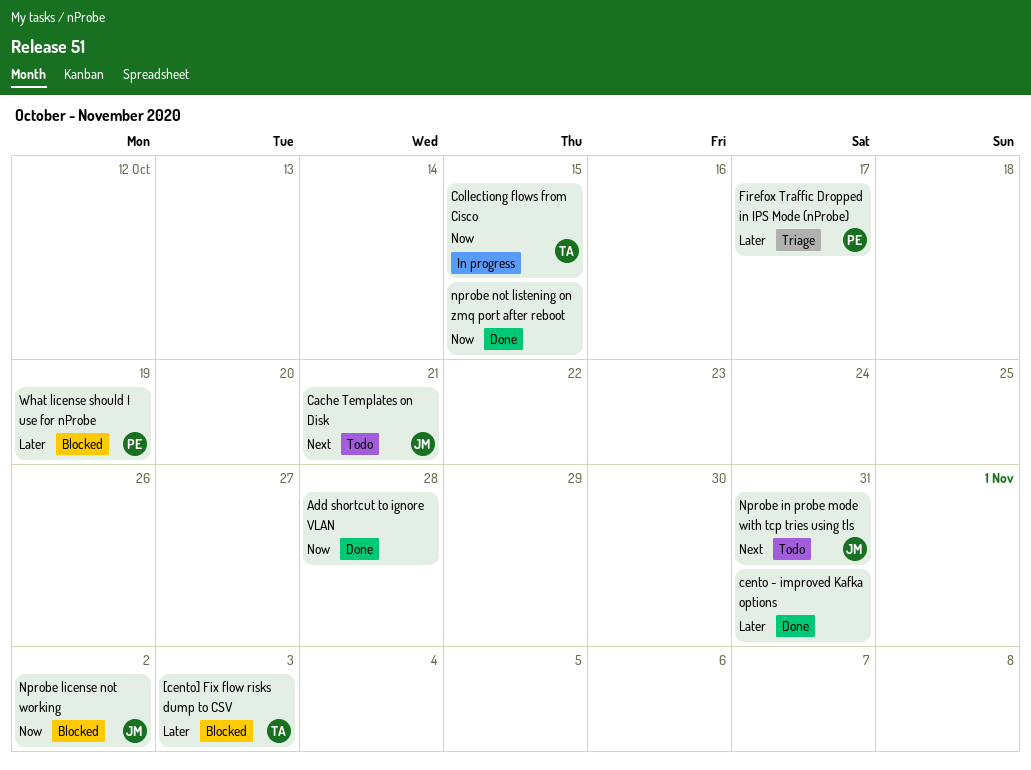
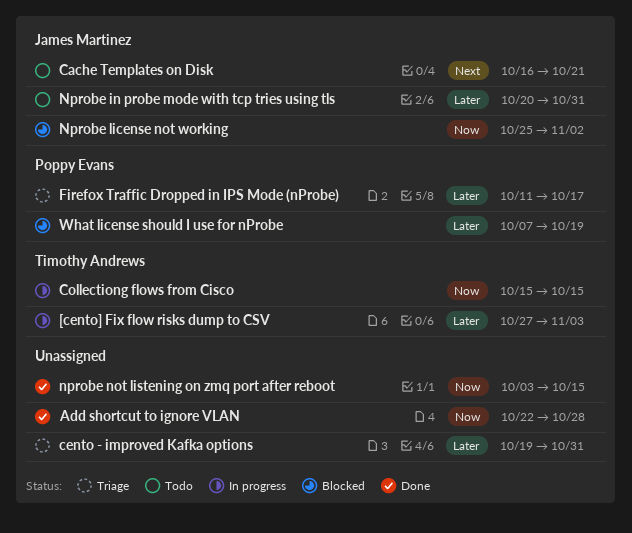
[cento] Fix flow risks dump to CSV, status: Blocked -> In progress
cento - improved Kafka options, status: Done -> Triage
Nprobe in probe mode with tcp tries using tls, priority: Next -> Later

